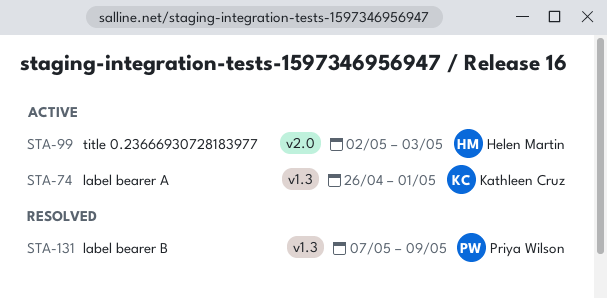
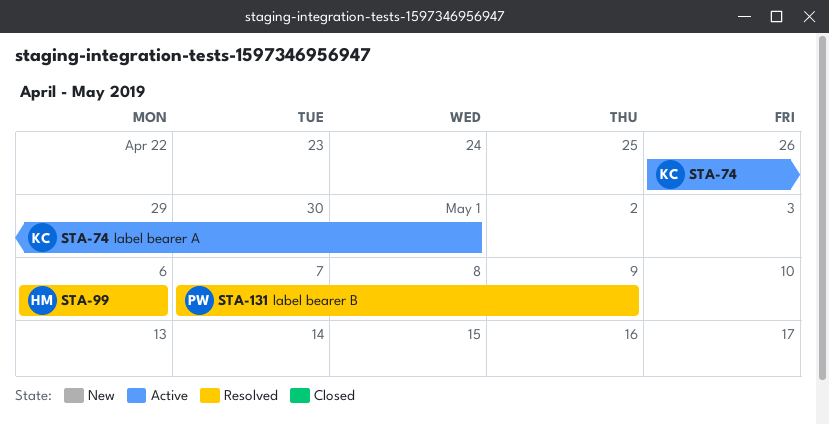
STA-99, status: Active -> Resolved
STA-99, start: May 2 -> May 6
STA-99, due: May 3 -> May 6

